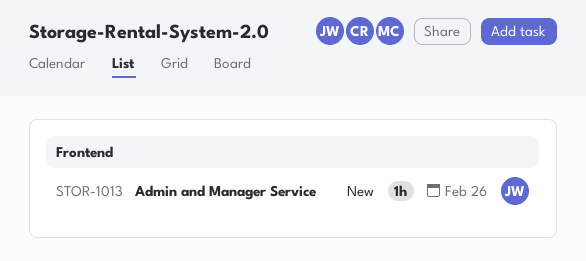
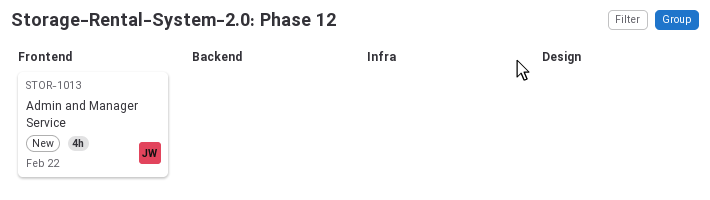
STOR-1013, estimate: 1h -> 4h
STOR-1013, due: Feb 26 -> Feb 22

